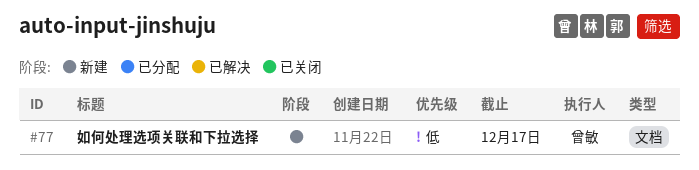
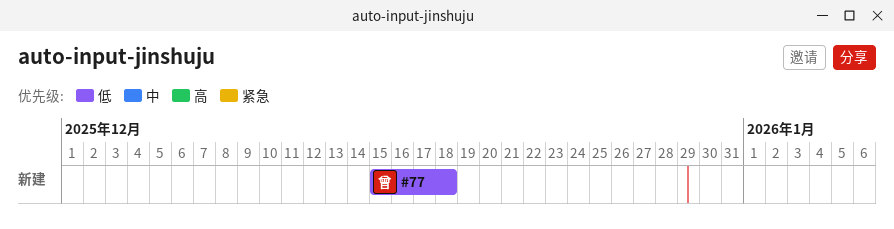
#77, due: Dec 17 -> Dec 18

